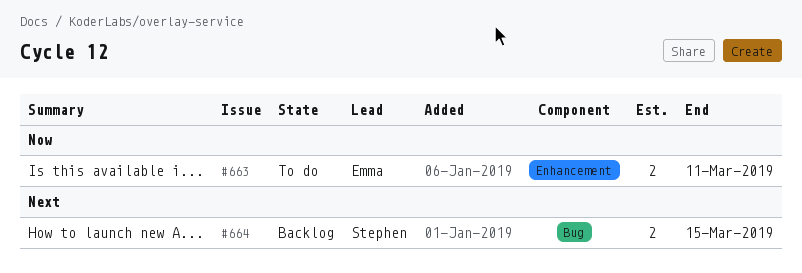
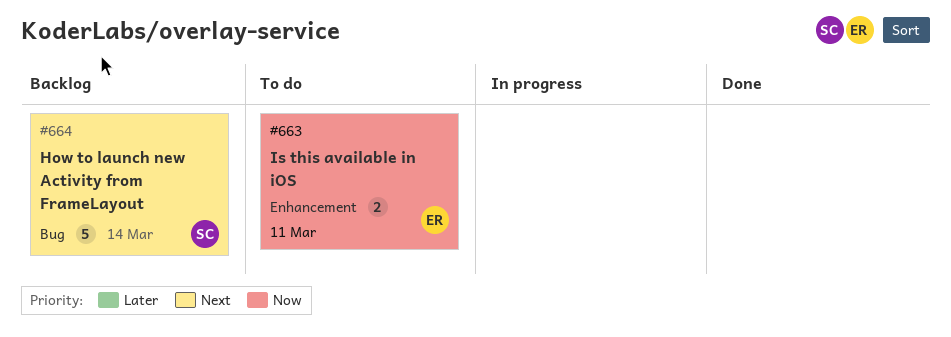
#664, estimate: 2 -> 5
#664, due: Mar 15 -> Mar 14

